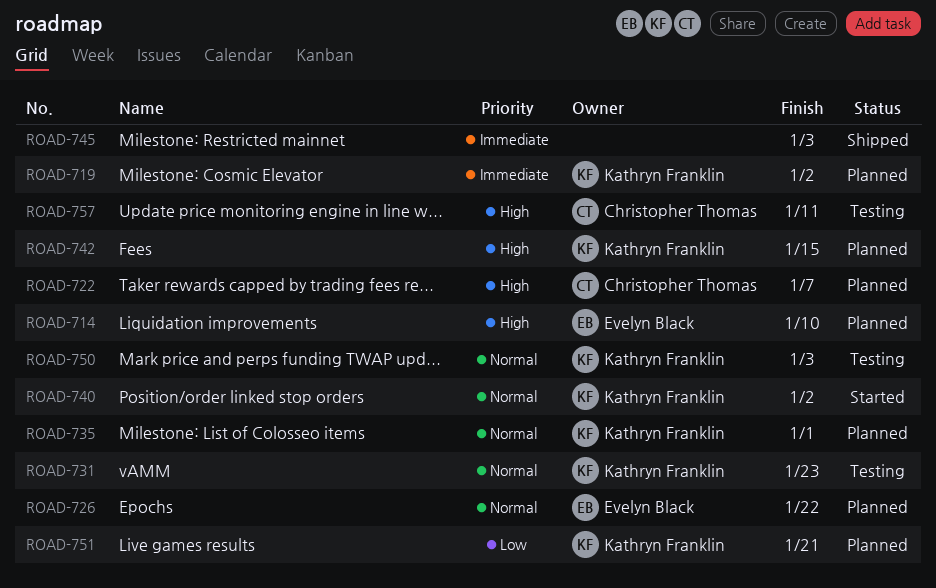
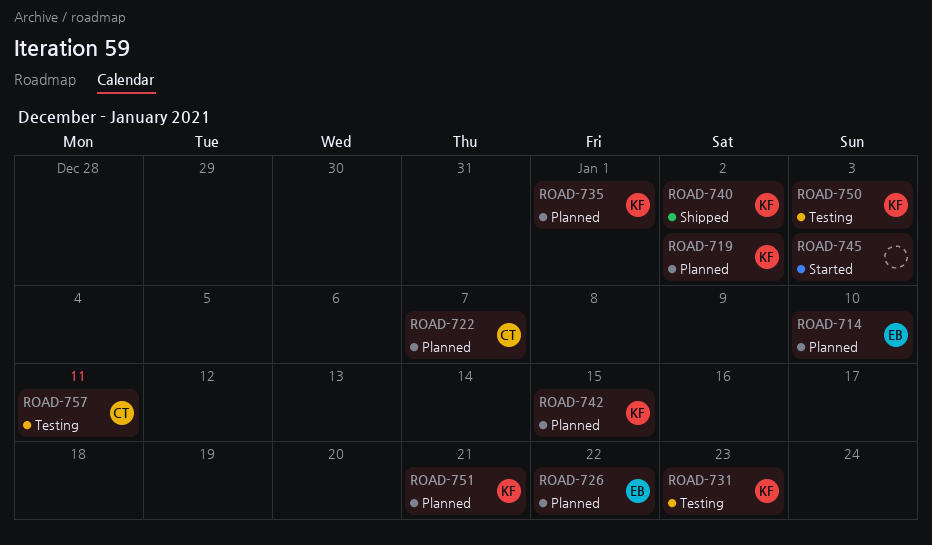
ROAD-740, status: Started -> Shipped
ROAD-745, status: Shipped -> Started

